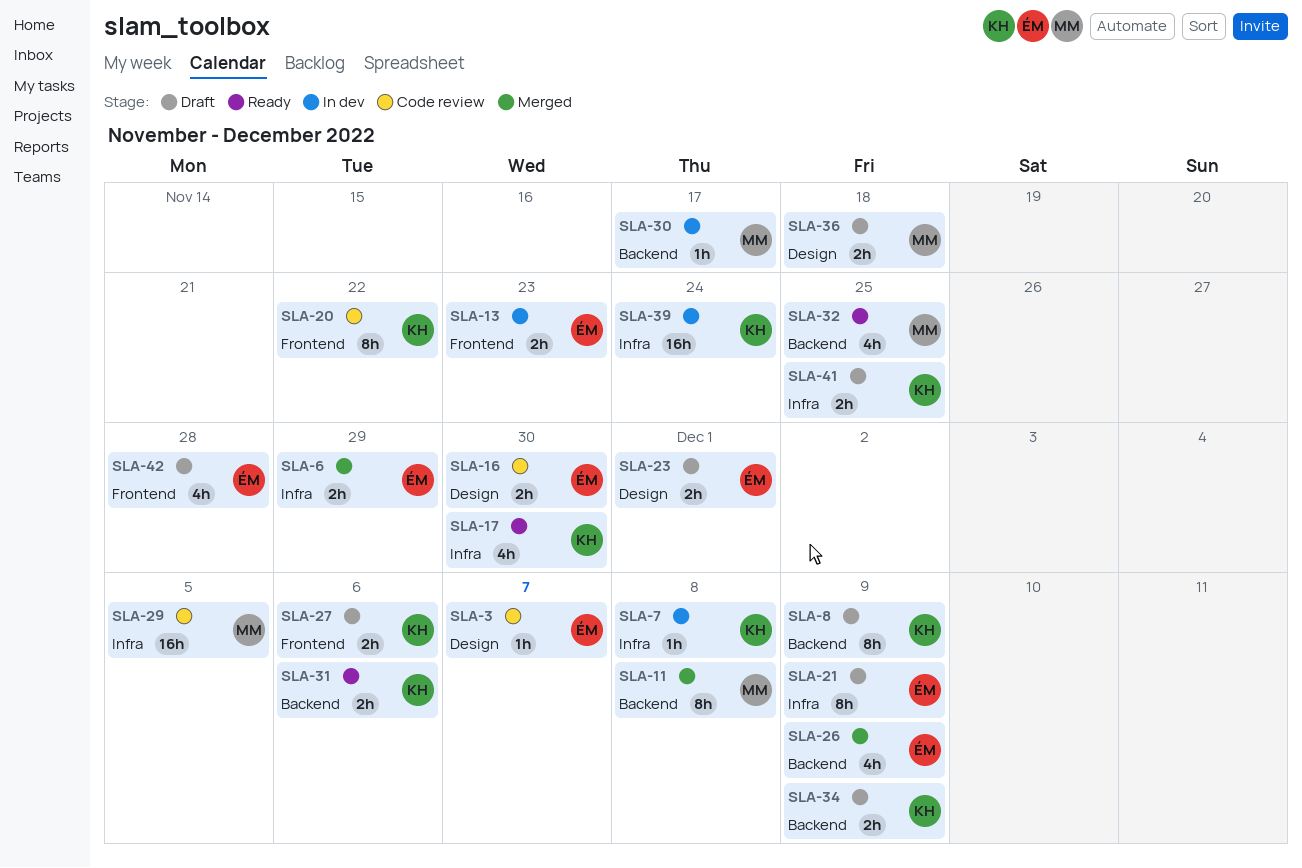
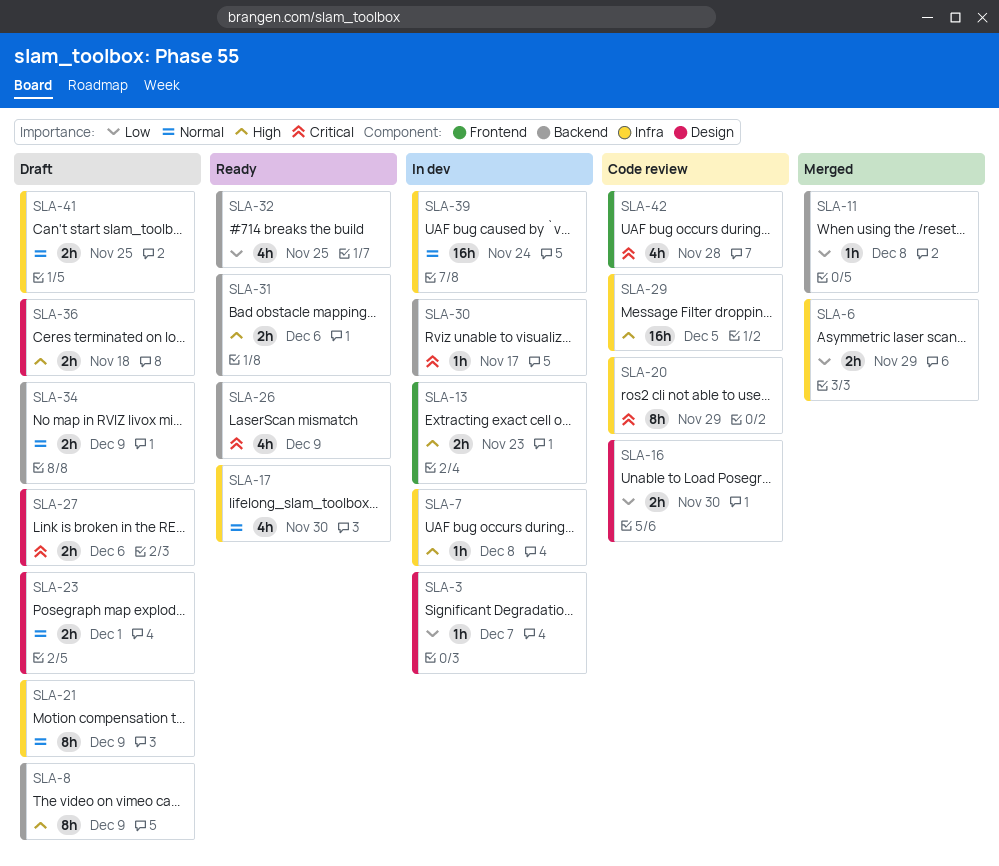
SLA-3, status: Code review -> In dev
SLA-11, estimate: 8h -> 1h
SLA-20, label: Frontend -> Infra
SLA-20, due: Nov 22 -> Nov 29
SLA-26, status: Merged -> Ready
SLA-27, label: Frontend -> Design
SLA-42, status: Draft -> Code review

